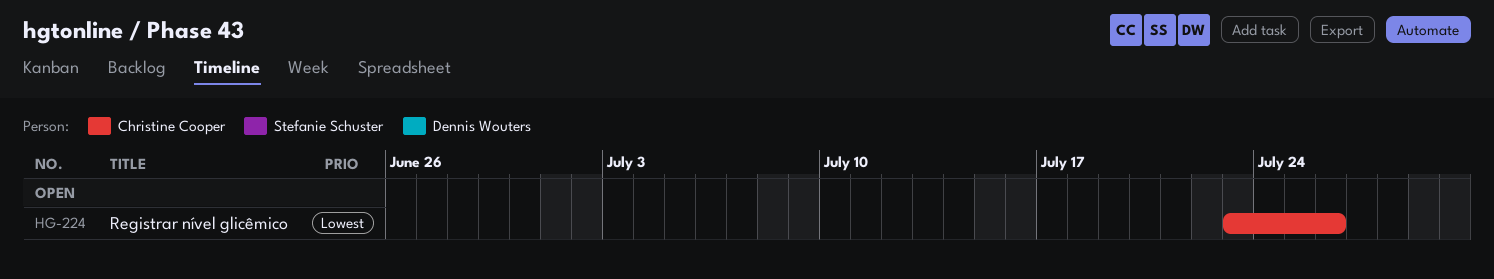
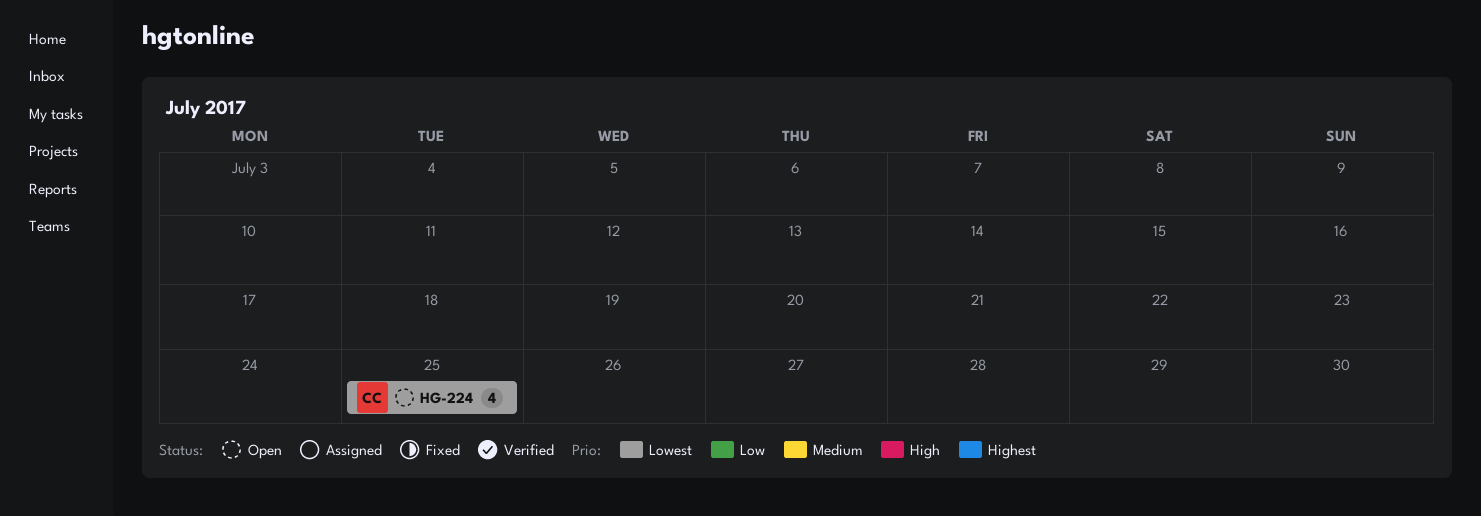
HG-224, start: Jul 23 -> Jul 25
HG-224, due: Jul 26 -> Jul 25

